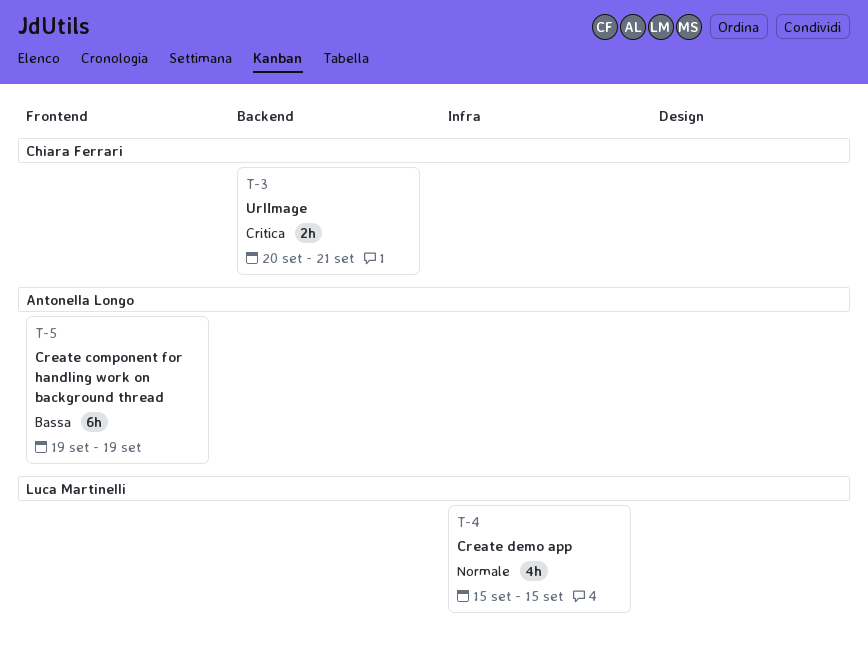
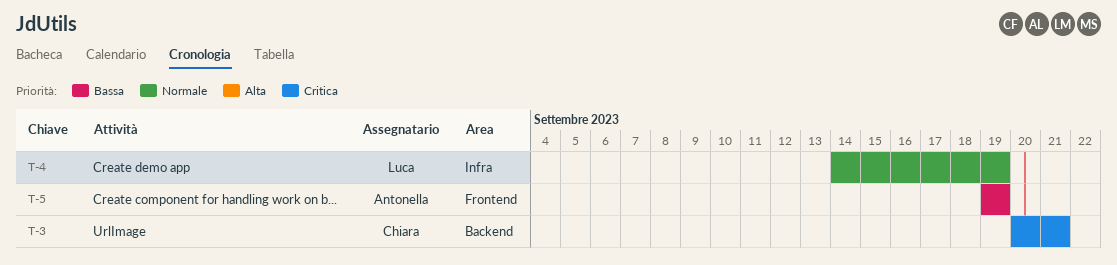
T-4, start: Sep 15 -> Sep 14
T-4, due: Sep 15 -> Sep 19

